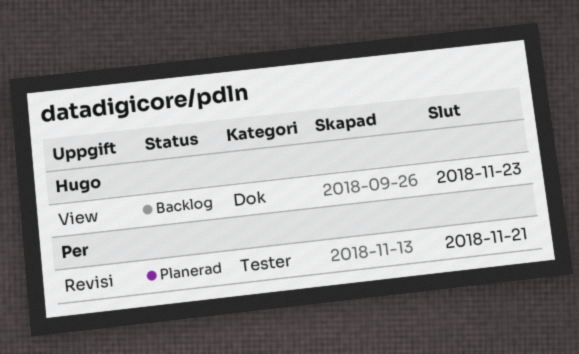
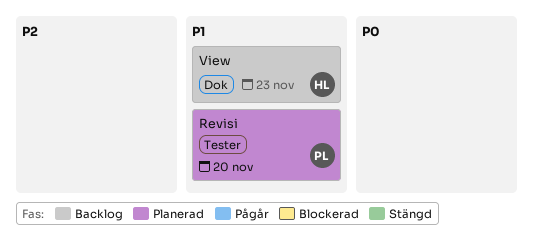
Revisi, due: Nov 21 -> Nov 20

